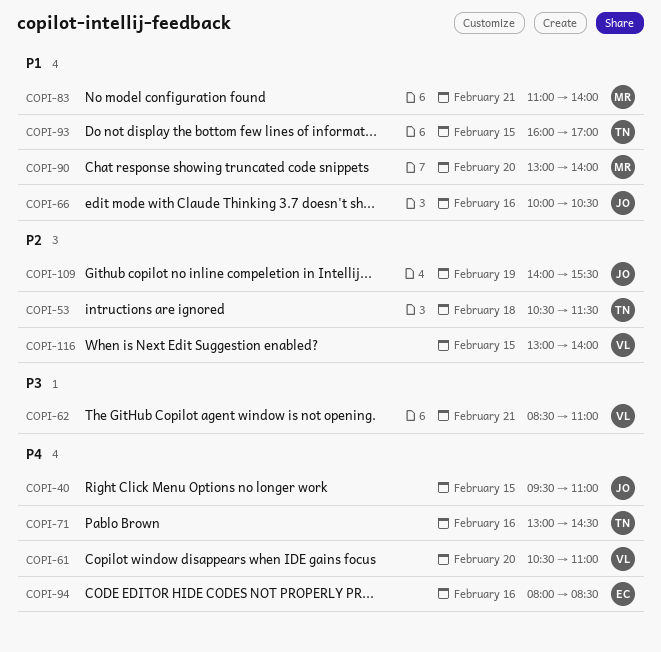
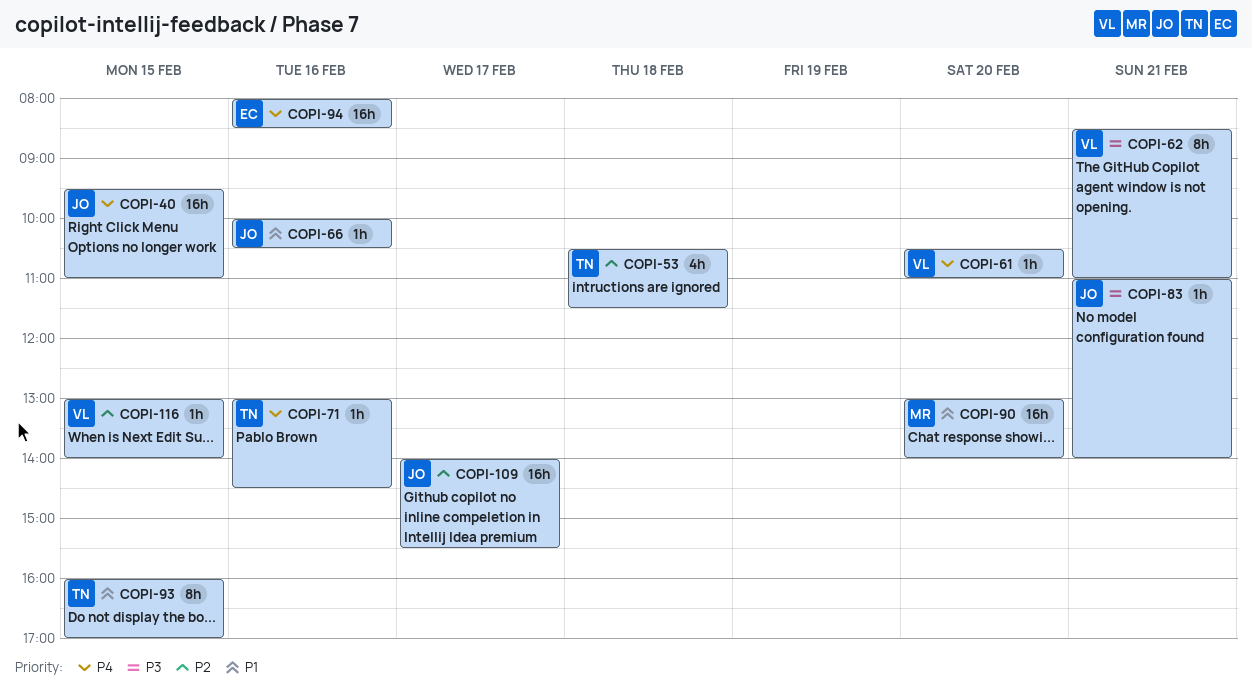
COPI-83, owner: MR -> JO
COPI-83, priority: P1 -> P3
COPI-109, day: Feb 19 -> Feb 17

